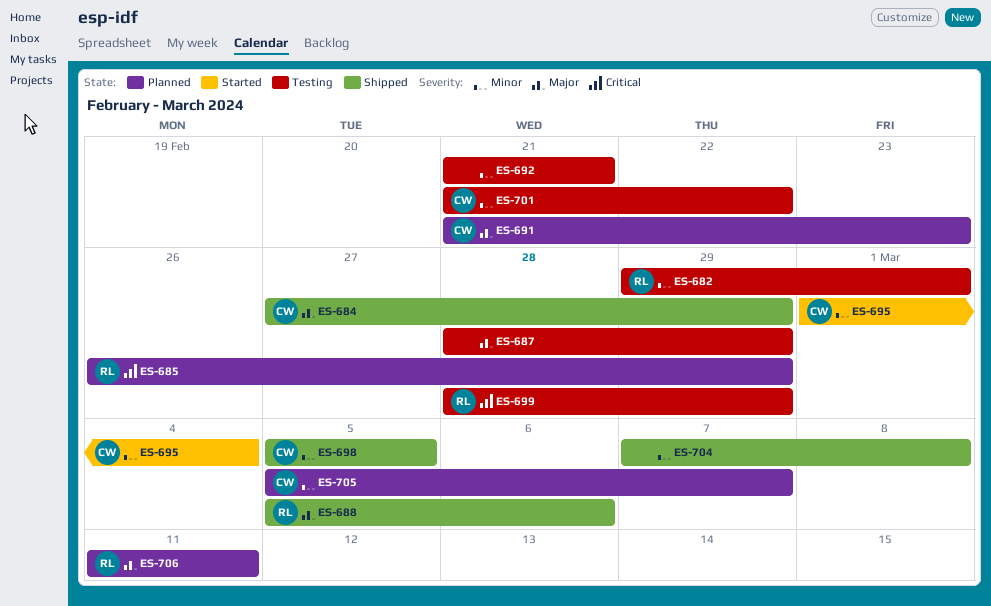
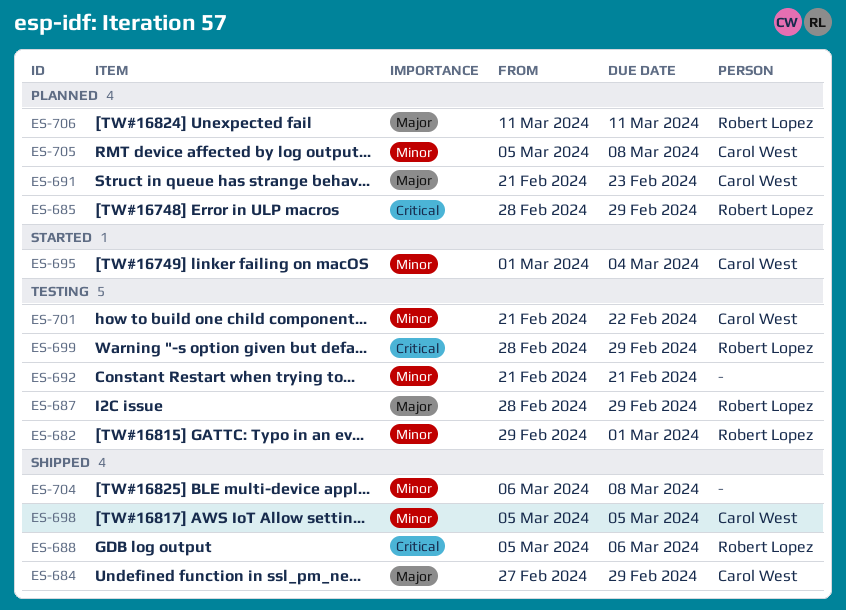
ES-685, start: Feb 26 -> Feb 28
ES-687, owner: none -> Robert Lopez
ES-688, priority: Major -> Critical
ES-704, start: Mar 7 -> Mar 6
ES-705, due: Mar 7 -> Mar 8

